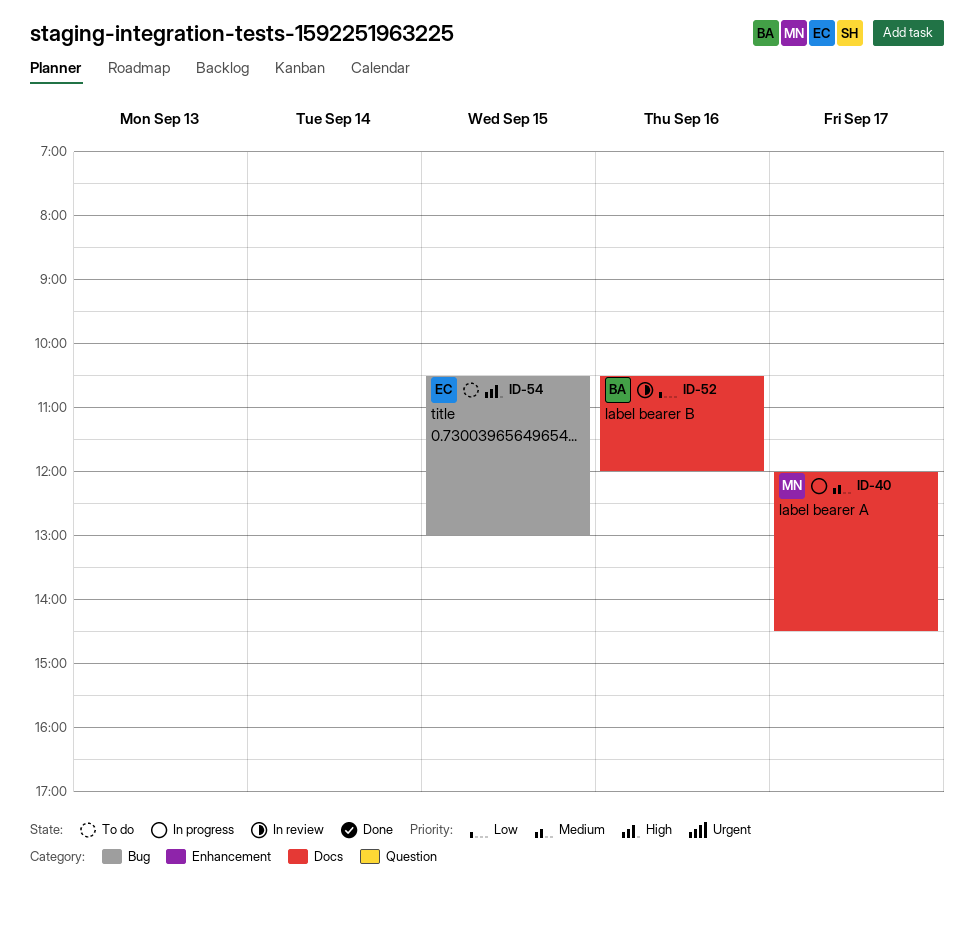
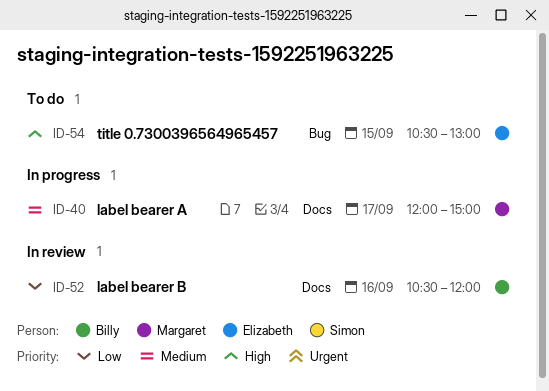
ID-40, ends: 14:30 -> 15:00

